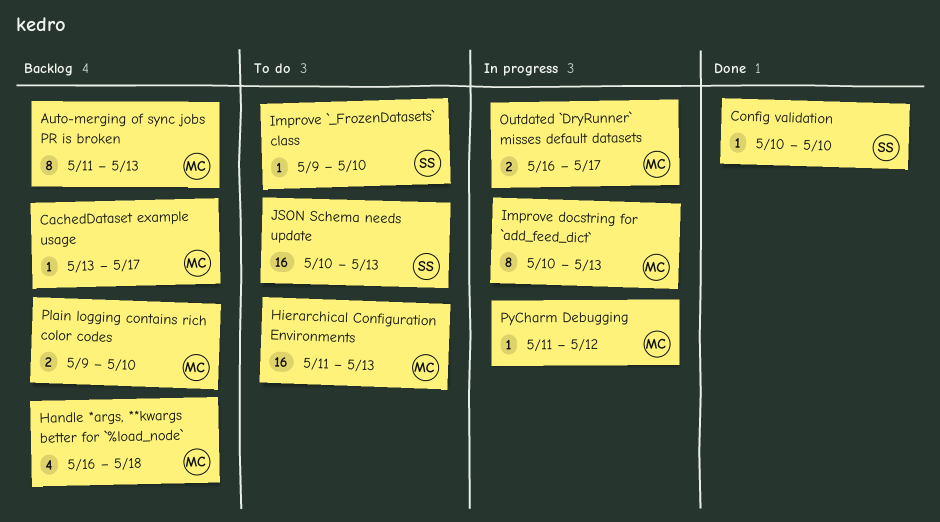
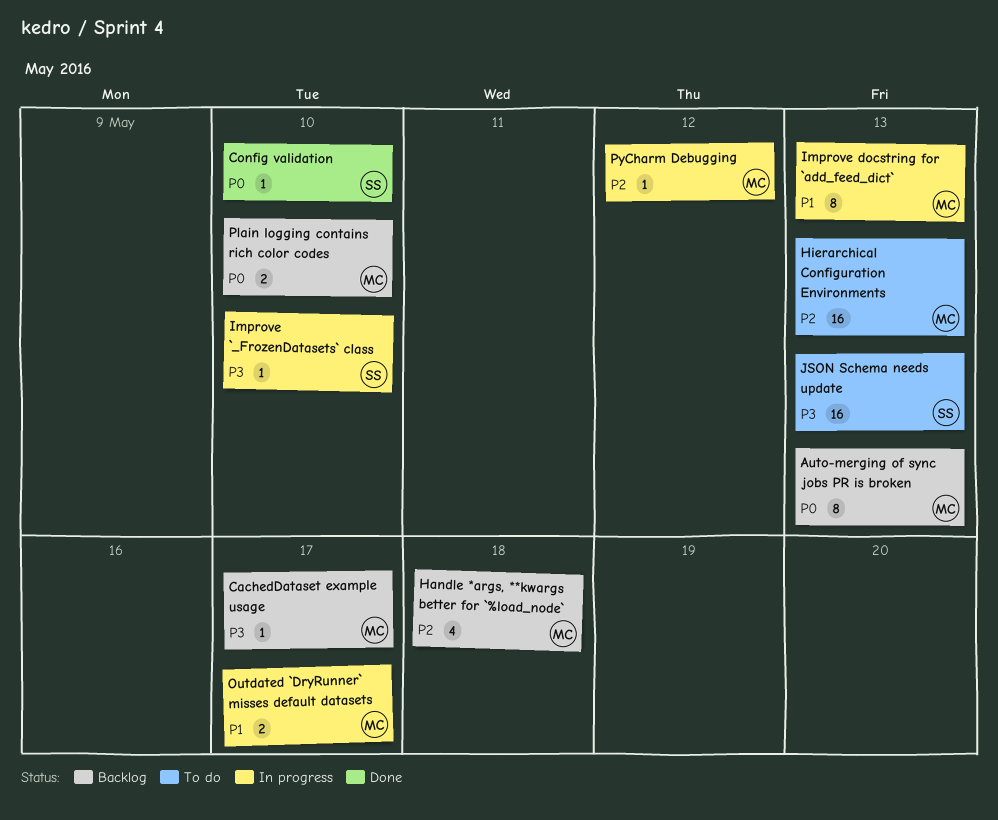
Improve `_FrozenDatasets` class, status: To do -> In progress

